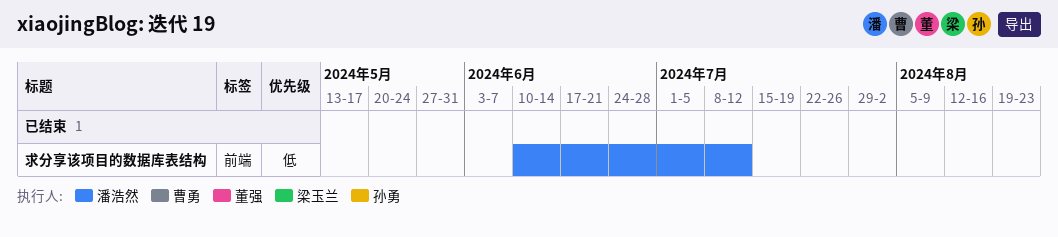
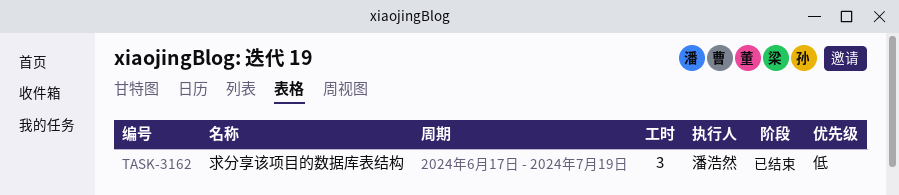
求分享该项目的数据库表结构, start: Jun 10 -> Jun 17
求分享该项目的数据库表结构, due: Jul 12 -> Jul 19

